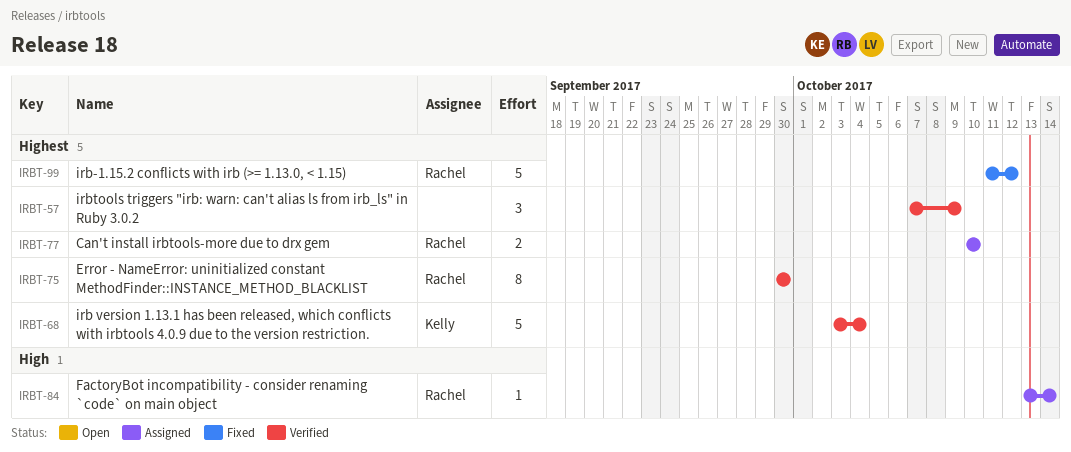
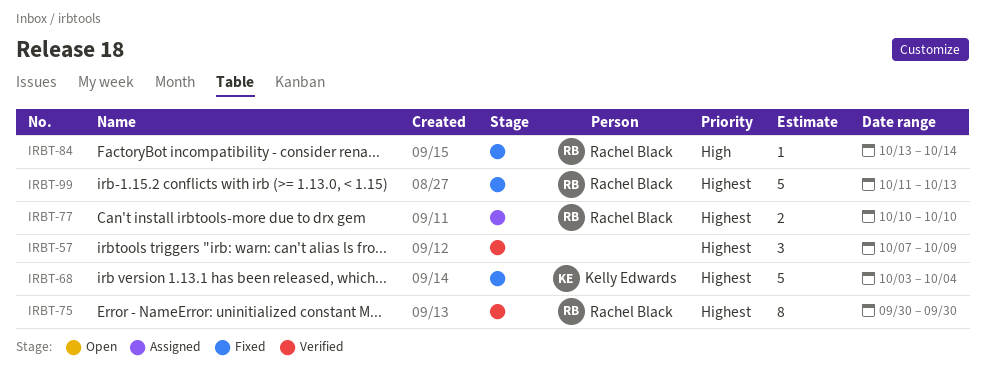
IRBT-68, status: Verified -> Fixed
IRBT-84, status: Assigned -> Fixed
IRBT-99, due: Oct 12 -> Oct 13

